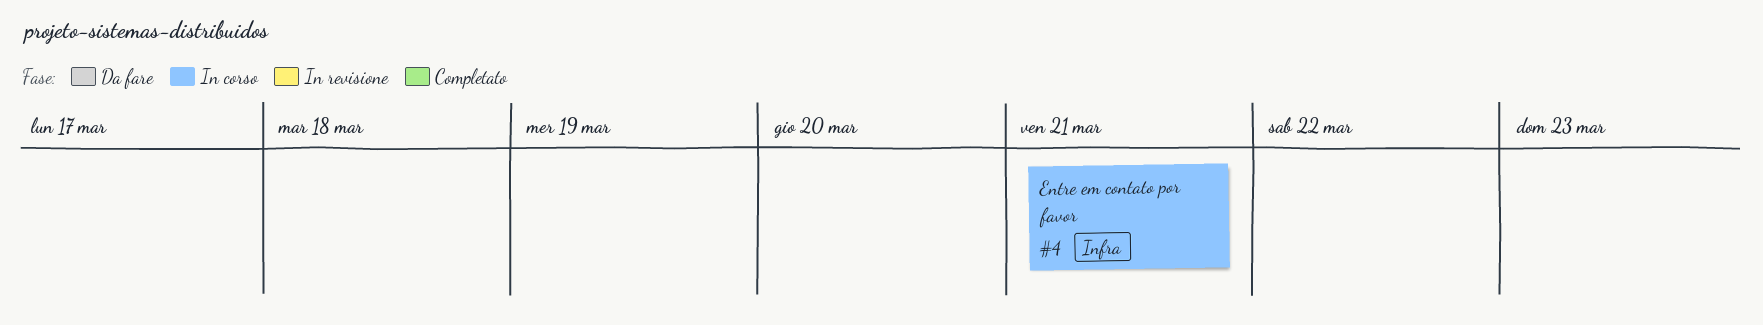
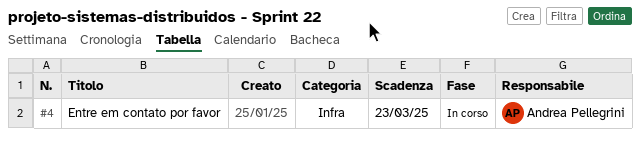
#4, due: Mar 21 -> Mar 23

